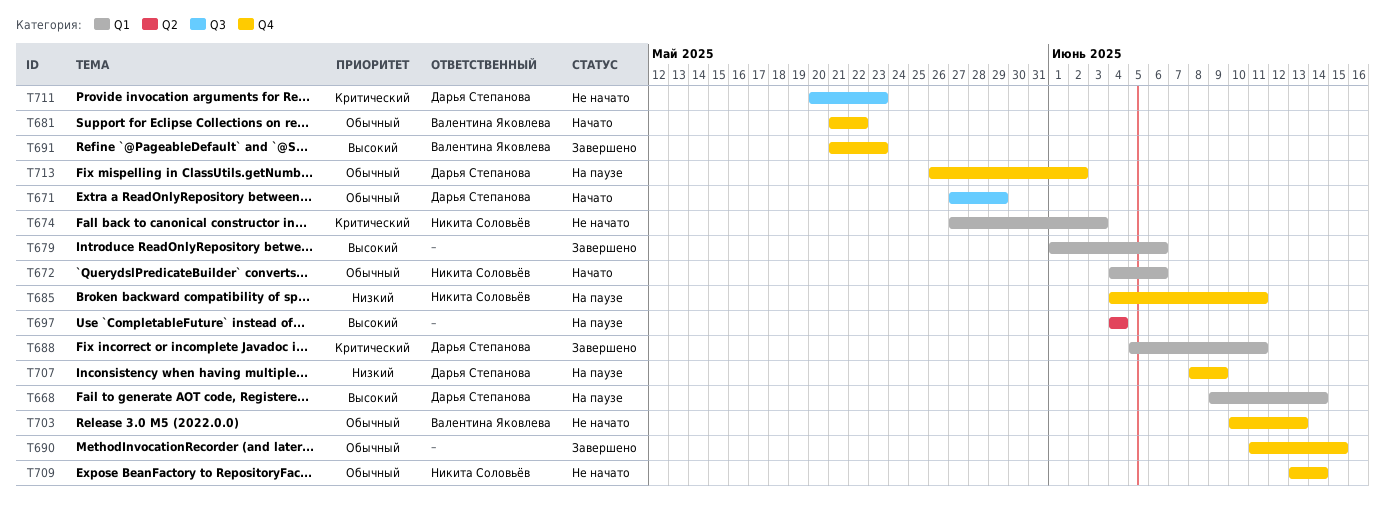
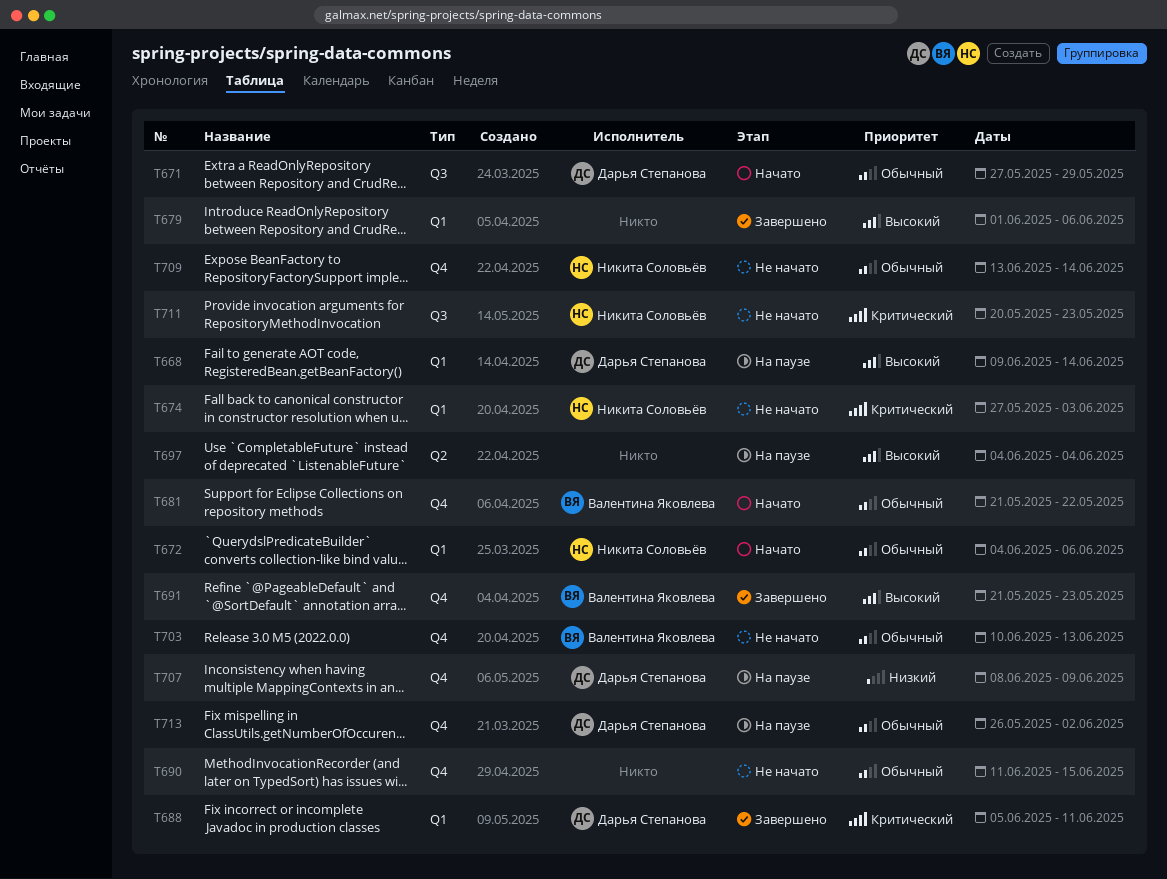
T685: present -> none
T690, status: Завершено -> Не начато
T711, owner: Дарья Степанова -> Никита Соловьёв

